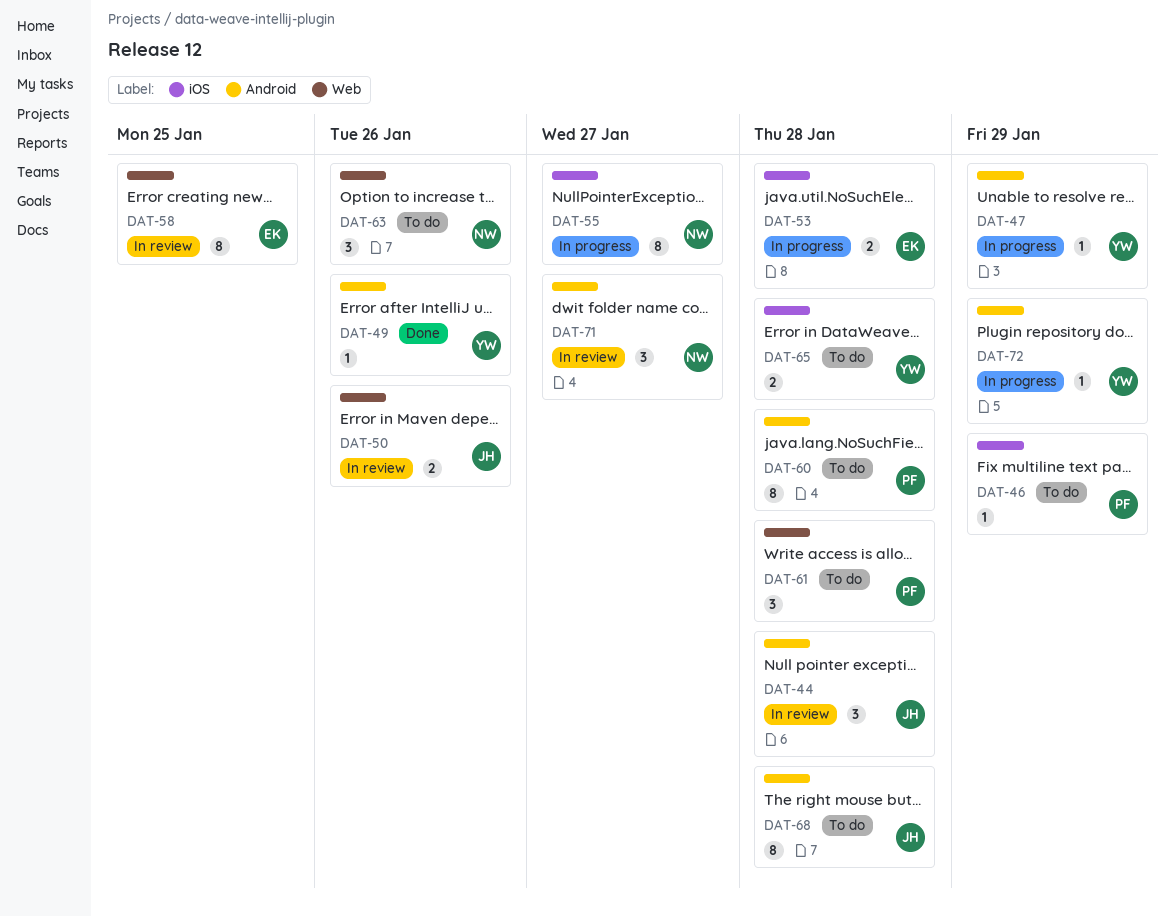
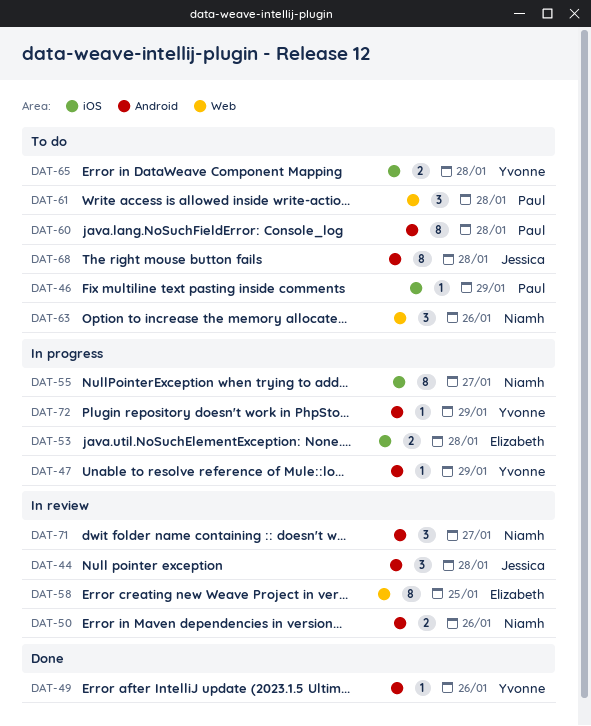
DAT-50, owner: Jessica -> Niamh
DAT-50, label: Web -> Android

